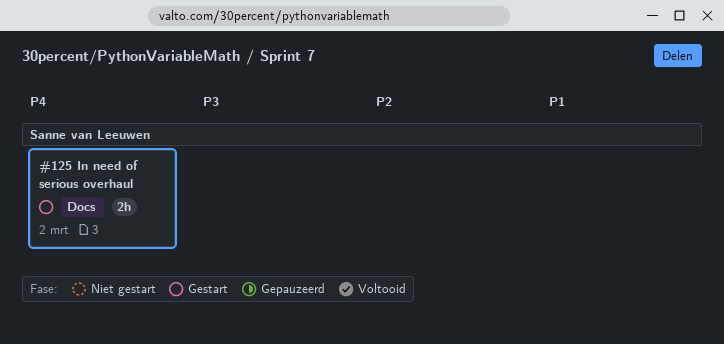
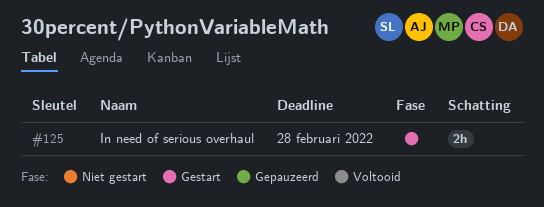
#125, due: Mar 2 -> Feb 28

